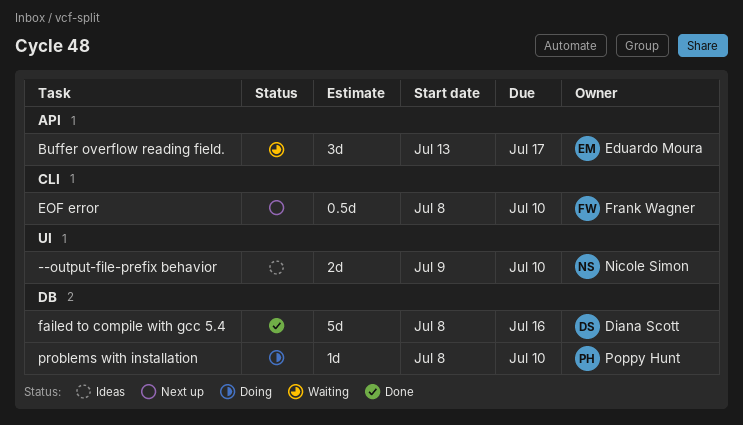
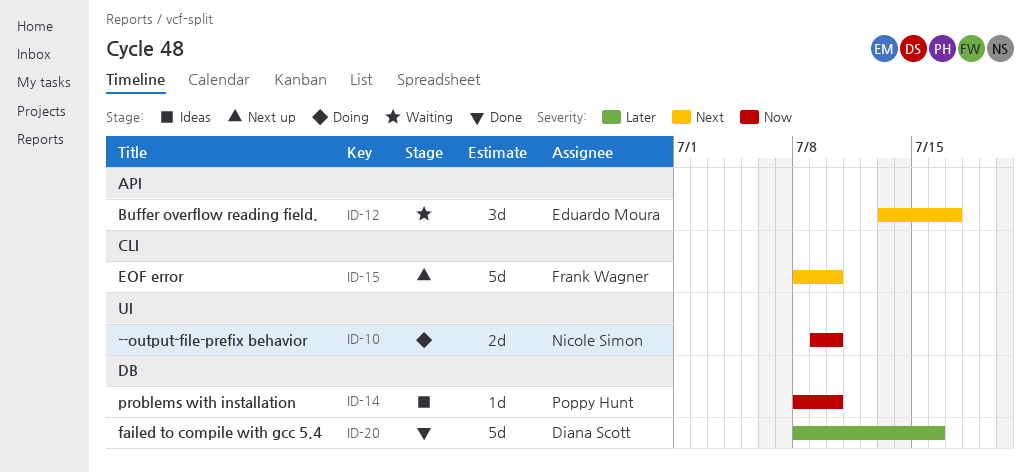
--output-file-prefix behavior, status: Ideas -> Doing
EOF error, estimate: 0.5d -> 5d
problems with installation, status: Doing -> Ideas

